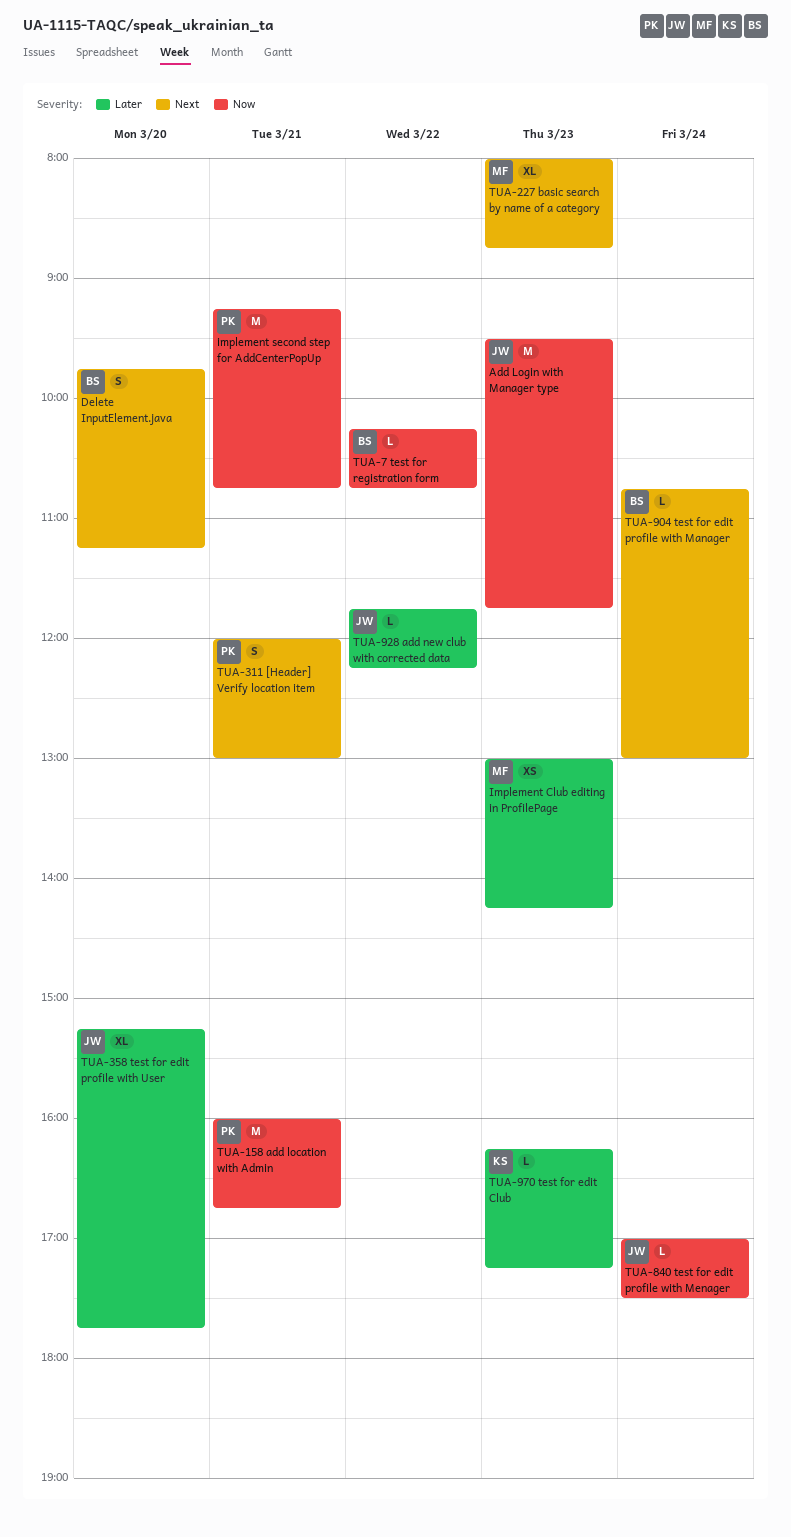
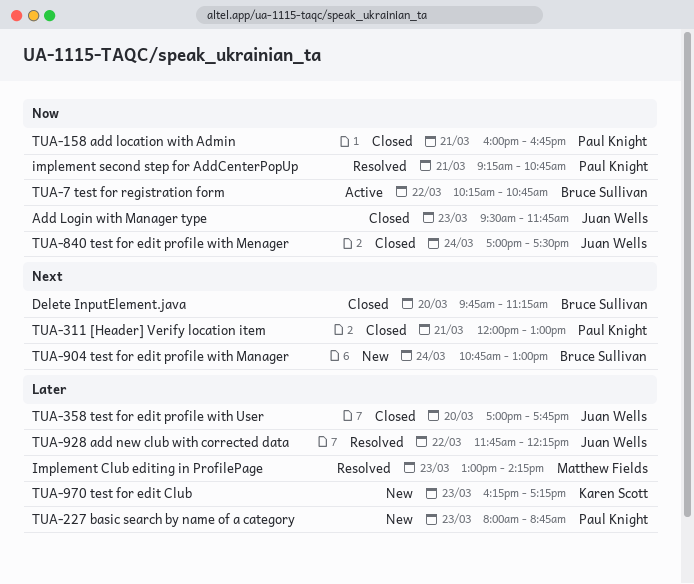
TUA-227 basic search by name of a category, owner: Matthew Fields -> Paul Knight
TUA-227 basic search by name of a category, priority: Next -> Later
TUA-358 test for edit profile with User, begins: 15:15 -> 17:00

